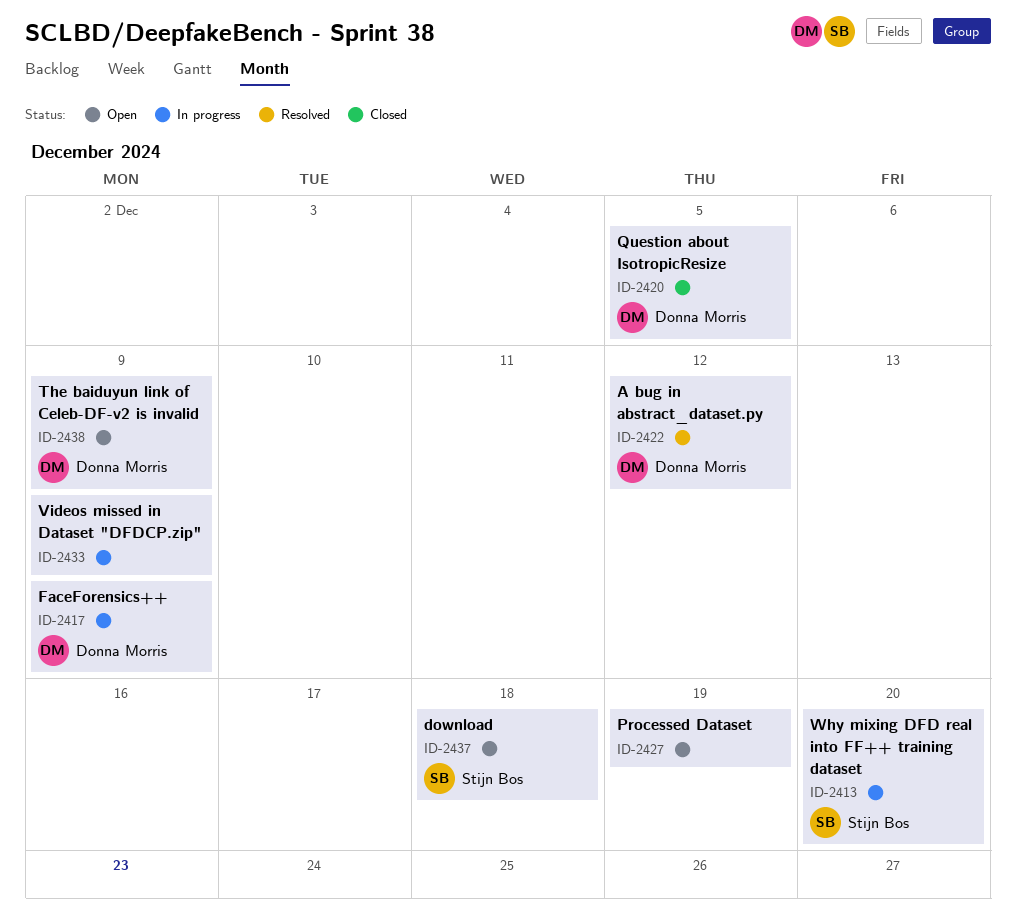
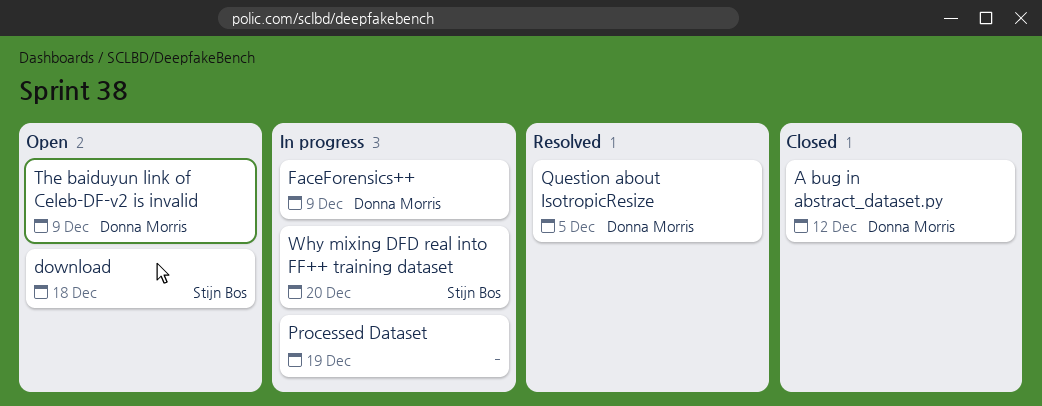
A bug in abstract_dataset.py, status: Resolved -> Closed
Processed Dataset, status: Open -> In progress
Question about IsotropicResize, status: Closed -> Resolved
Videos missed in Dataset "DFDCP.zip": present -> none

